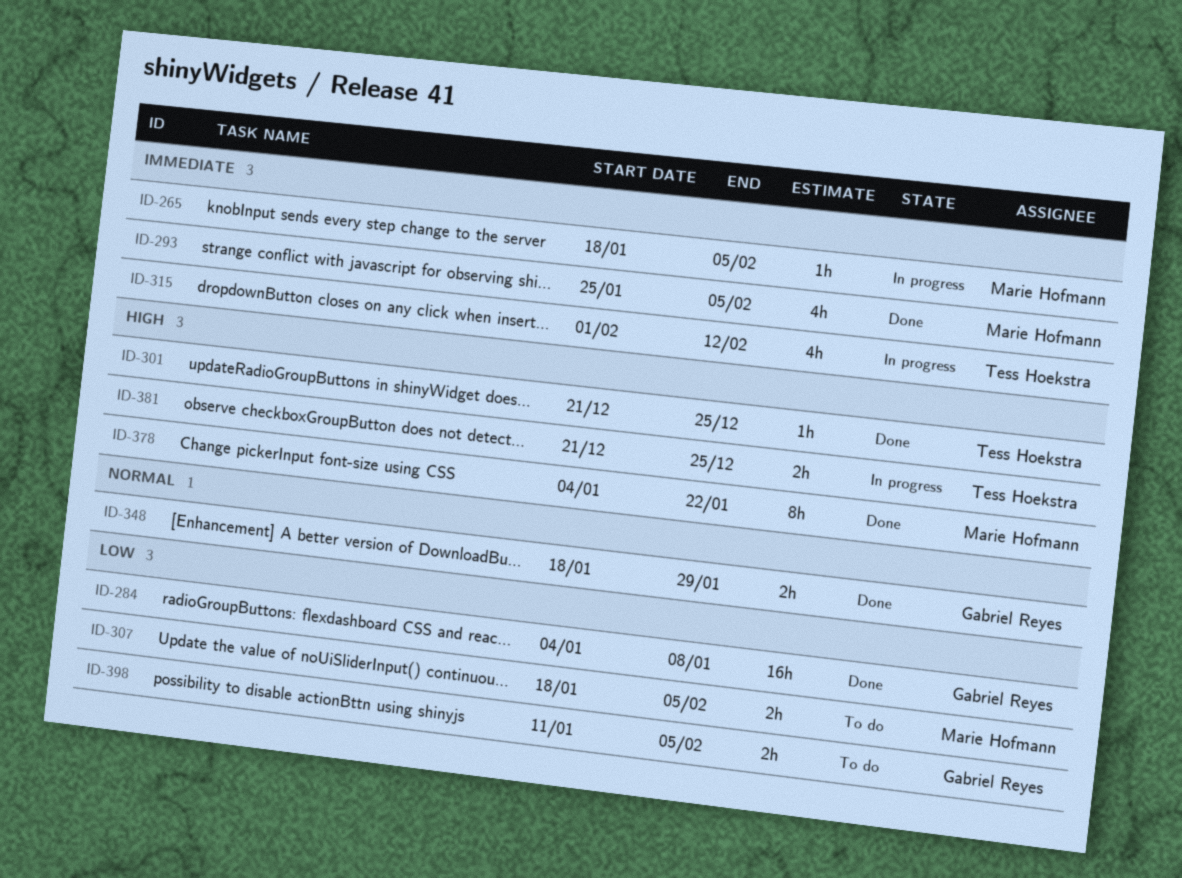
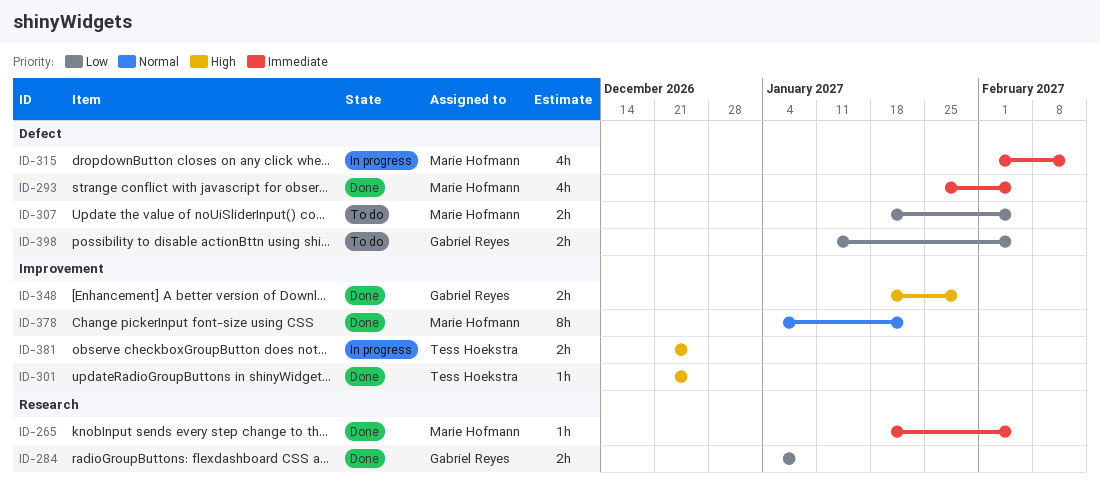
ID-265, status: In progress -> Done
ID-284, estimate: 16h -> 2h
ID-315, owner: Tess Hoekstra -> Marie Hofmann
ID-348, priority: Normal -> High
ID-378, priority: High -> Normal

